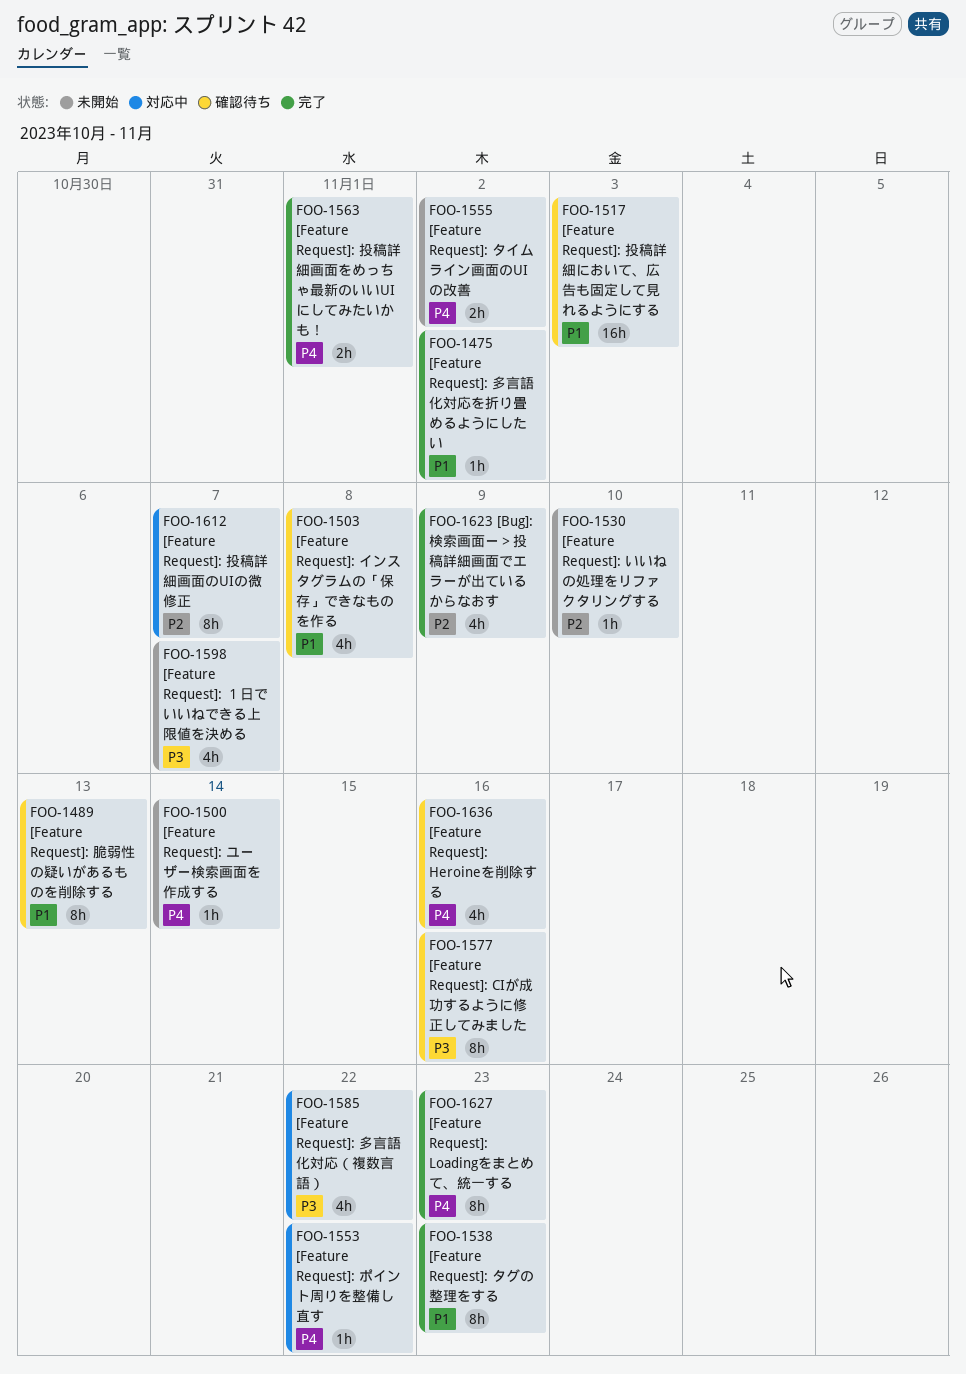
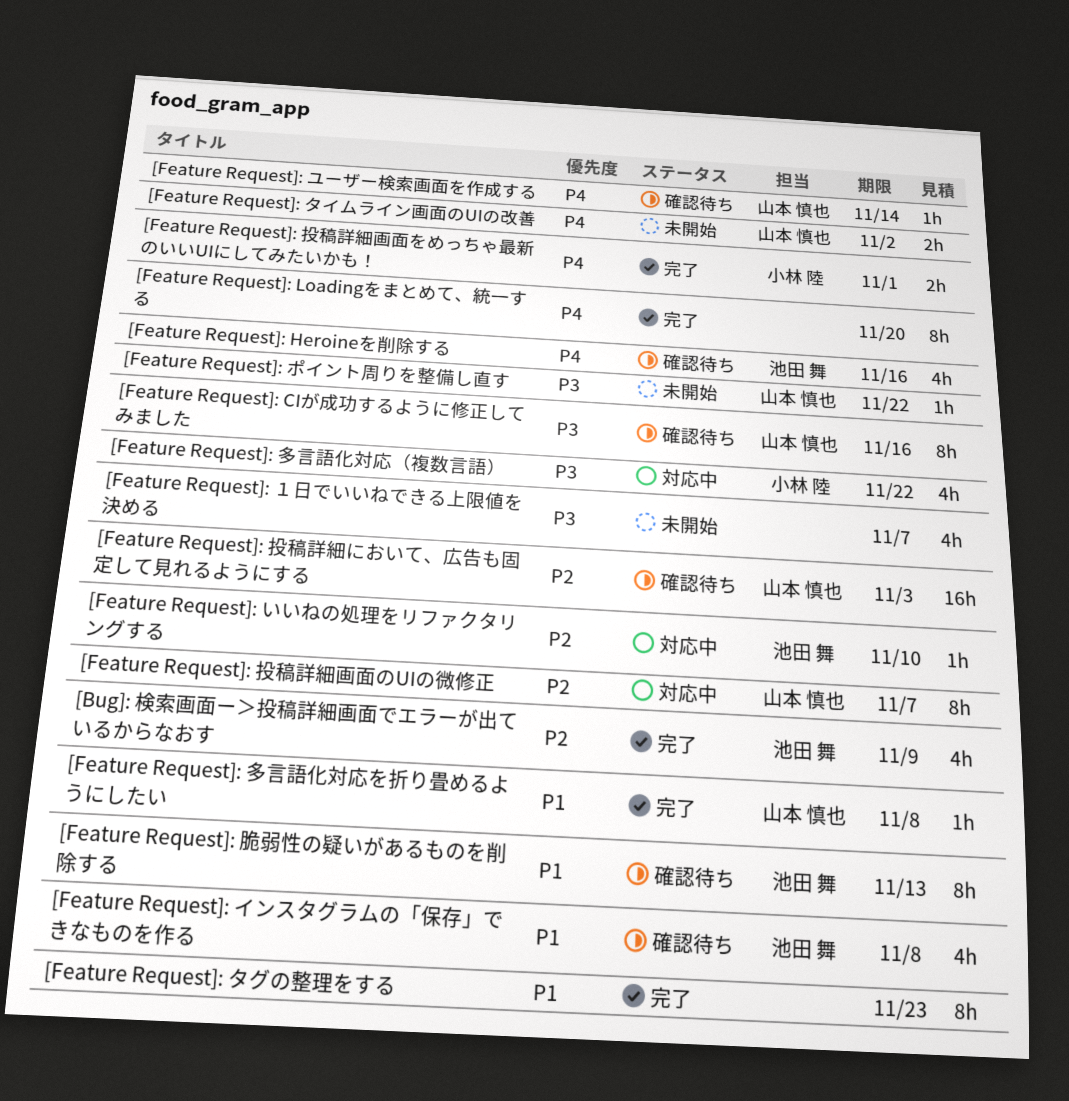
[Feature Request]: Loadingをまとめて、統一する, due: Nov 23 -> Nov 20
[Feature Request]: いいねの処理をリファクタリングする, status: 未開始 -> 対応中
[Feature Request]: ポイント周りを整備し直す, status: 対応中 -> 未開始
[Feature Request]: ポイント周りを整備し直す, priority: P4 -> P3
[Feature Request]: ユーザー検索画面を作成する, status: 未開始 -> 確認待ち
[Feature Request]: 多言語化対応を折り畳めるようにしたい, due: Nov 2 -> Nov 8
[Feature Request]: 投稿詳細において、広告も固定して見れるようにする, priority: P1 -> P2

